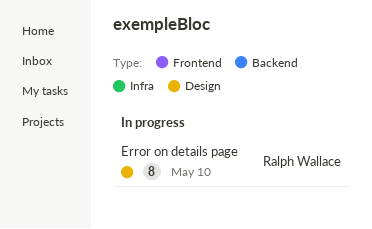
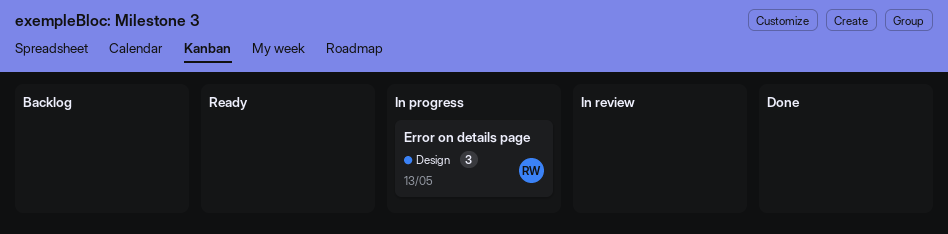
Error on details page, estimate: 8 -> 3
Error on details page, due: May 10 -> May 13

